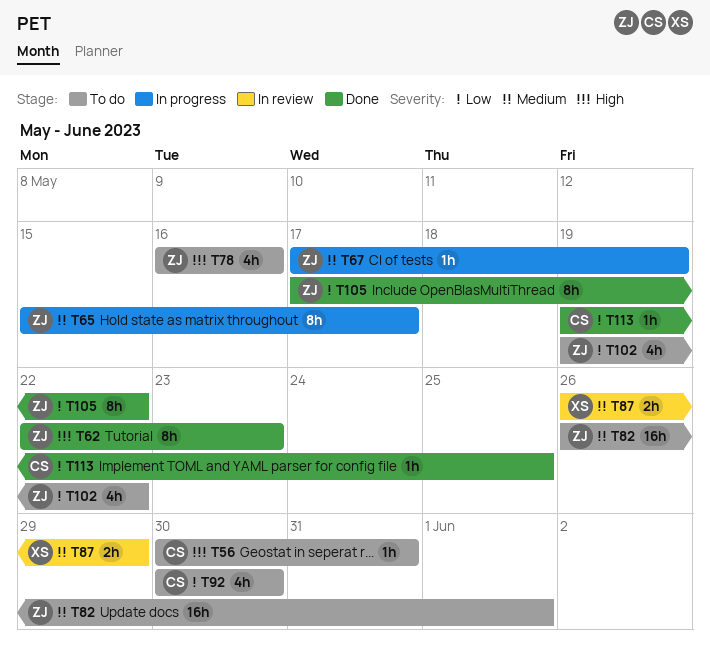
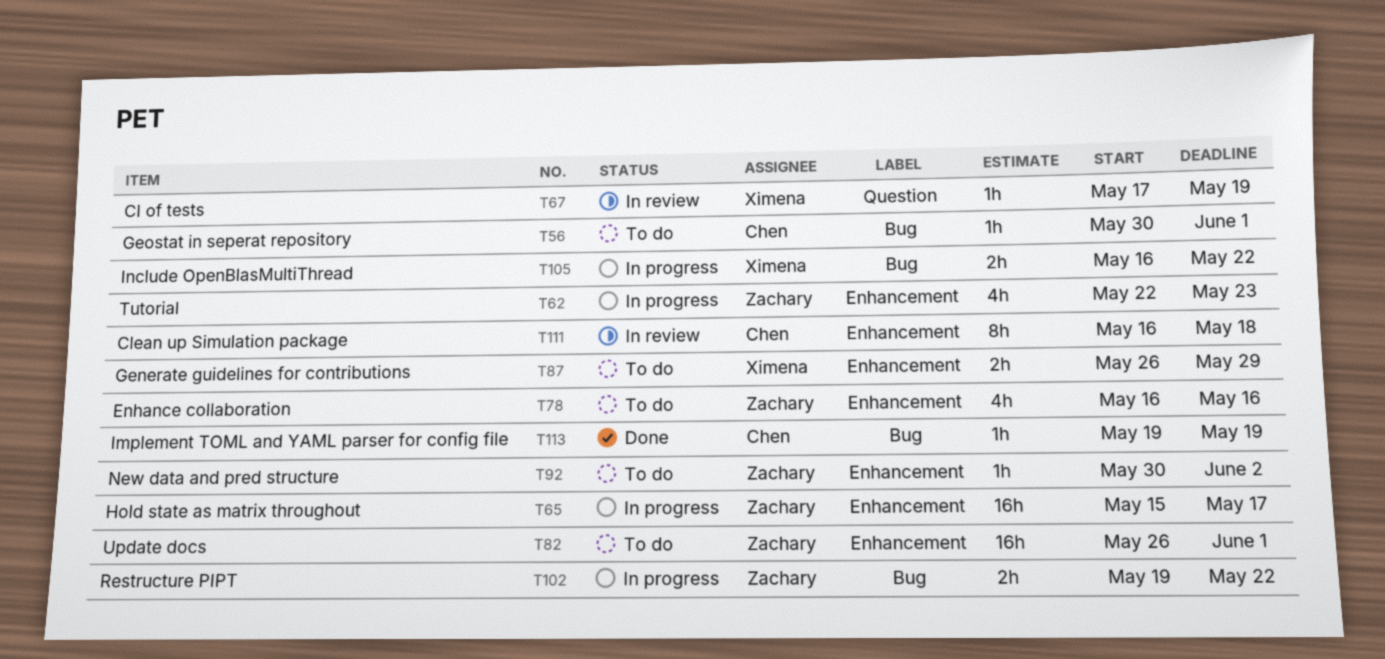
T56, due: May 31 -> Jun 1
T62, status: Done -> In progress
T62, estimate: 8h -> 4h
T65, estimate: 8h -> 16h
T67, status: In progress -> In review
T67, owner: Zachary -> Ximena
T87, status: In review -> To do
T92, owner: Chen -> Zachary
T92, estimate: 4h -> 1h
T92, due: May 30 -> Jun 2
T102, status: To do -> In progress
T102, estimate: 4h -> 2h
T105, status: Done -> In progress
T105, owner: Zachary -> Ximena
T105, estimate: 8h -> 2h
T105, start: May 17 -> May 16
T111: none -> present
T113, due: May 25 -> May 19

